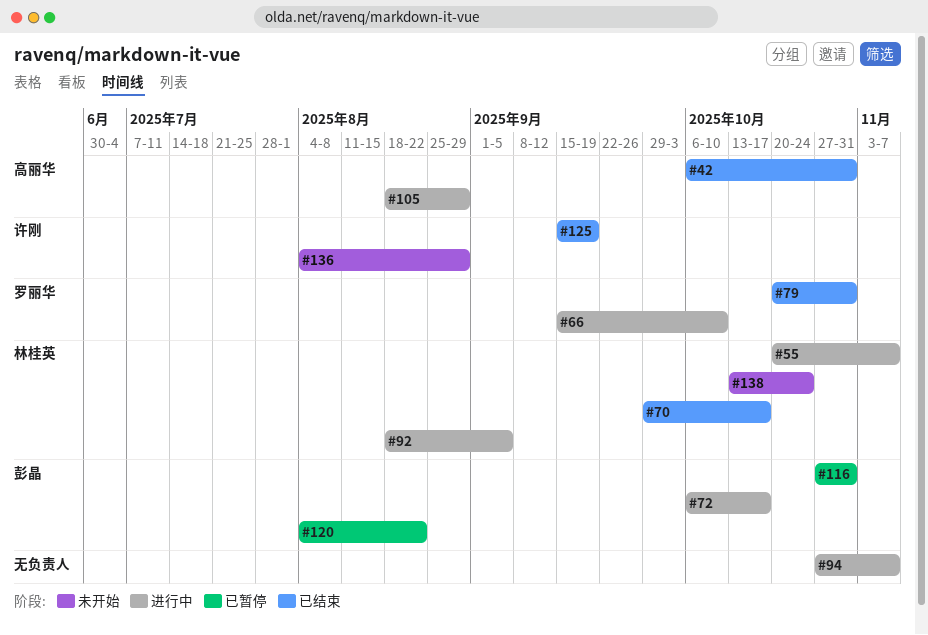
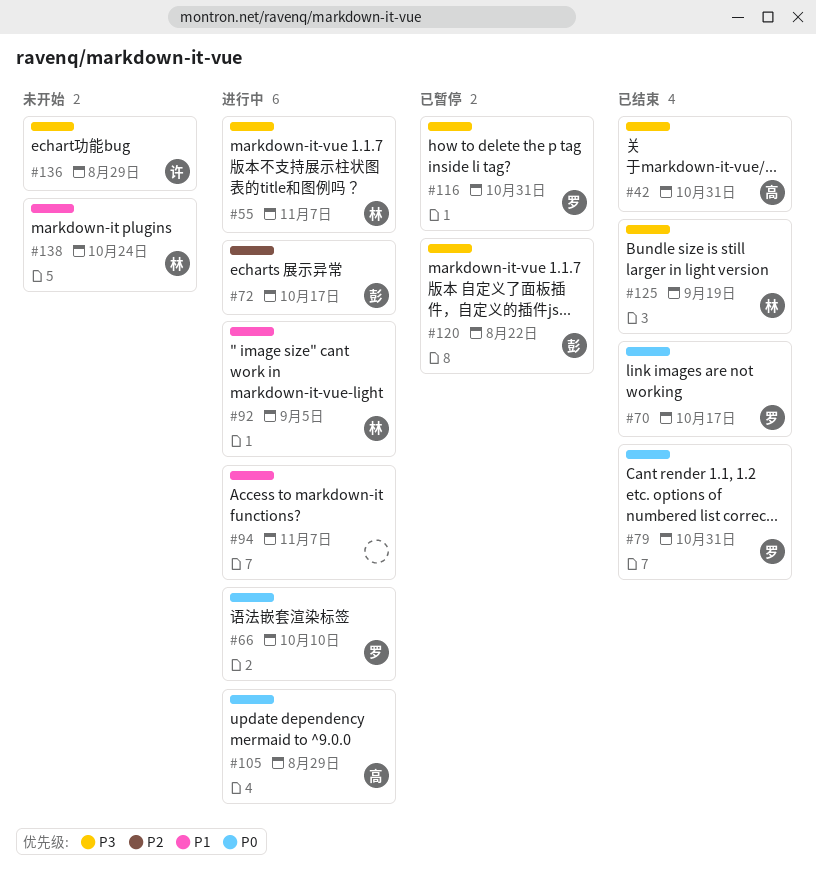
#70, owner: 林桂英 -> 罗丽华
#116, owner: 彭晶 -> 罗丽华
#125, owner: 许刚 -> 林桂英

